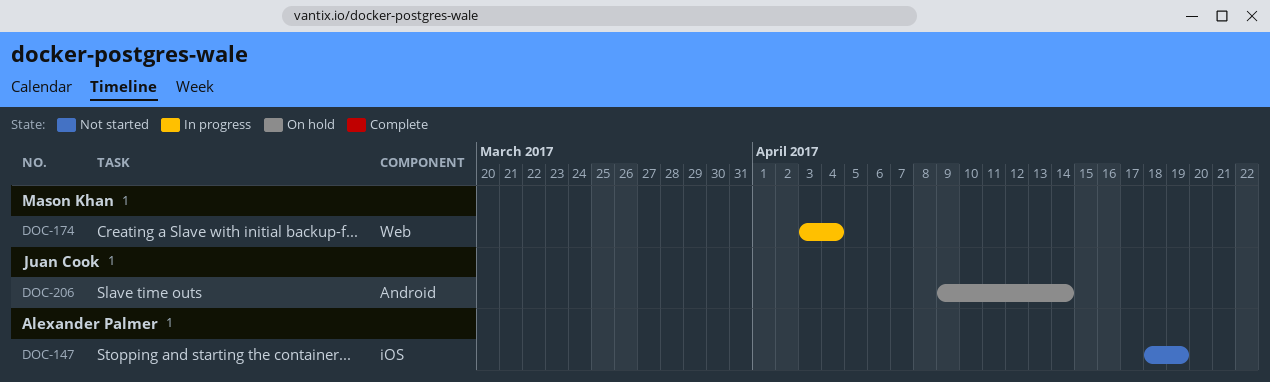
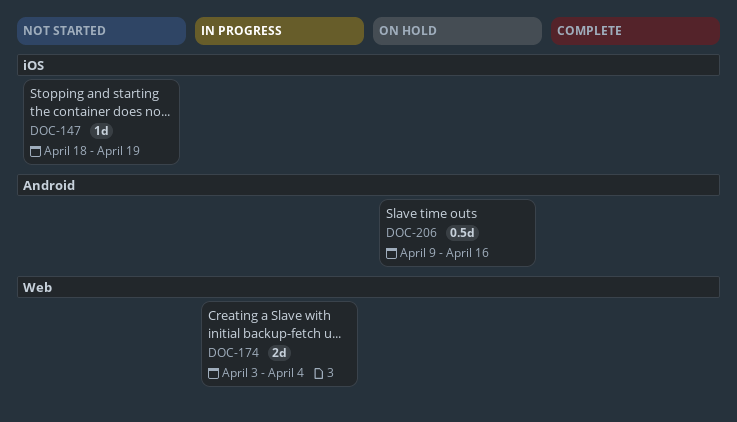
DOC-206, due: Apr 14 -> Apr 16

